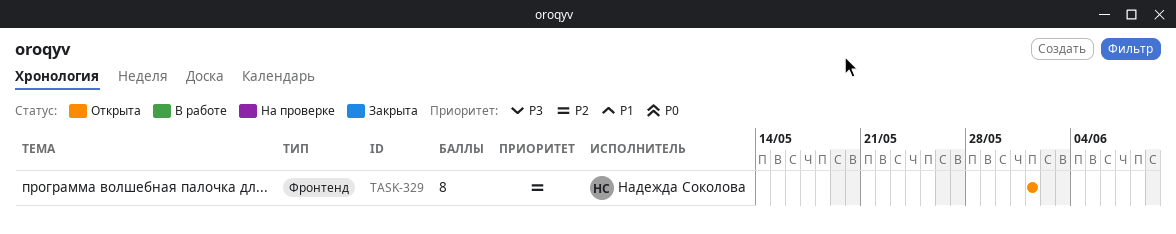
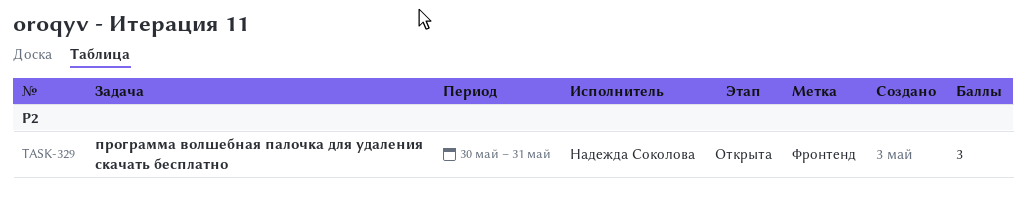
TASK-329, estimate: 8 -> 3
TASK-329, start: Jun 1 -> May 30
TASK-329, due: Jun 1 -> May 31

